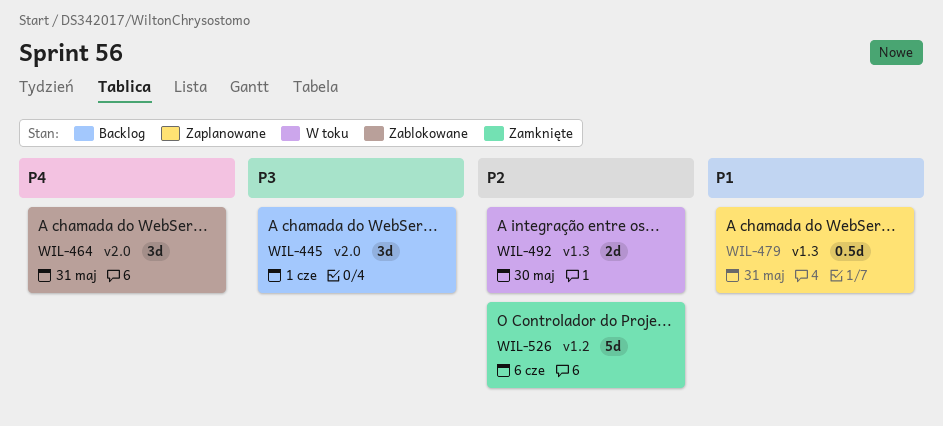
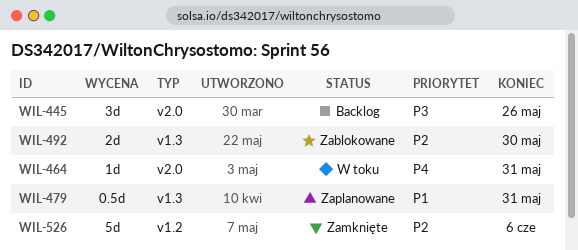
WIL-445, due: Jun 1 -> May 26
WIL-464, status: Zablokowane -> W toku
WIL-464, estimate: 3d -> 1d
WIL-492, status: W toku -> Zablokowane

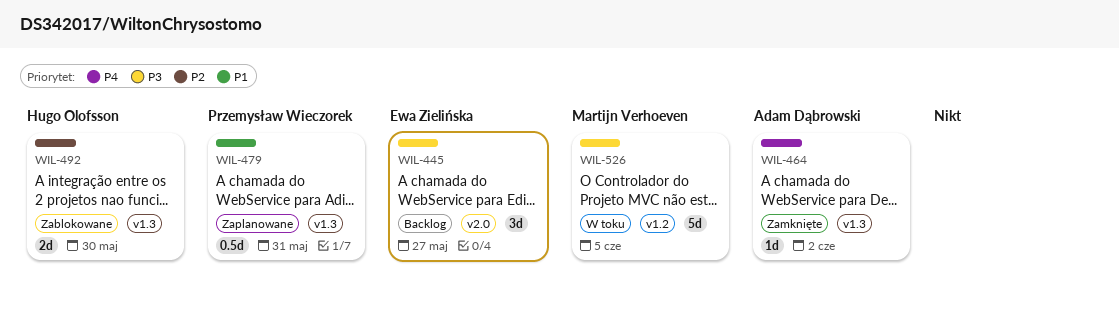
WIL-445, due: May 26 -> May 27
WIL-464, status: W toku -> Zamknięte
WIL-464, label: v2.0 -> v1.3
WIL-464, due: May 31 -> Jun 2
WIL-526, status: Zamknięte -> W toku
WIL-526, priority: P2 -> P3
WIL-526, due: Jun 6 -> Jun 5

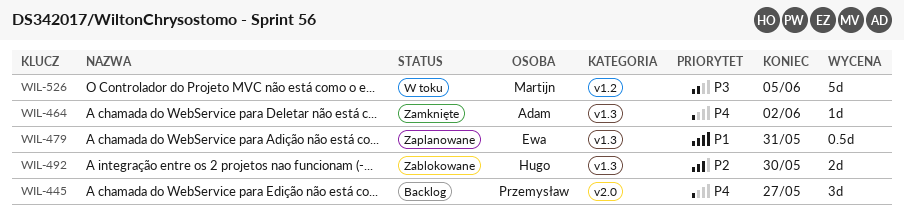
WIL-445, owner: Ewa Zielińska -> Przemysław Wieczorek
WIL-445, priority: P3 -> P4
WIL-479, owner: Przemysław Wieczorek -> Ewa Zielińska

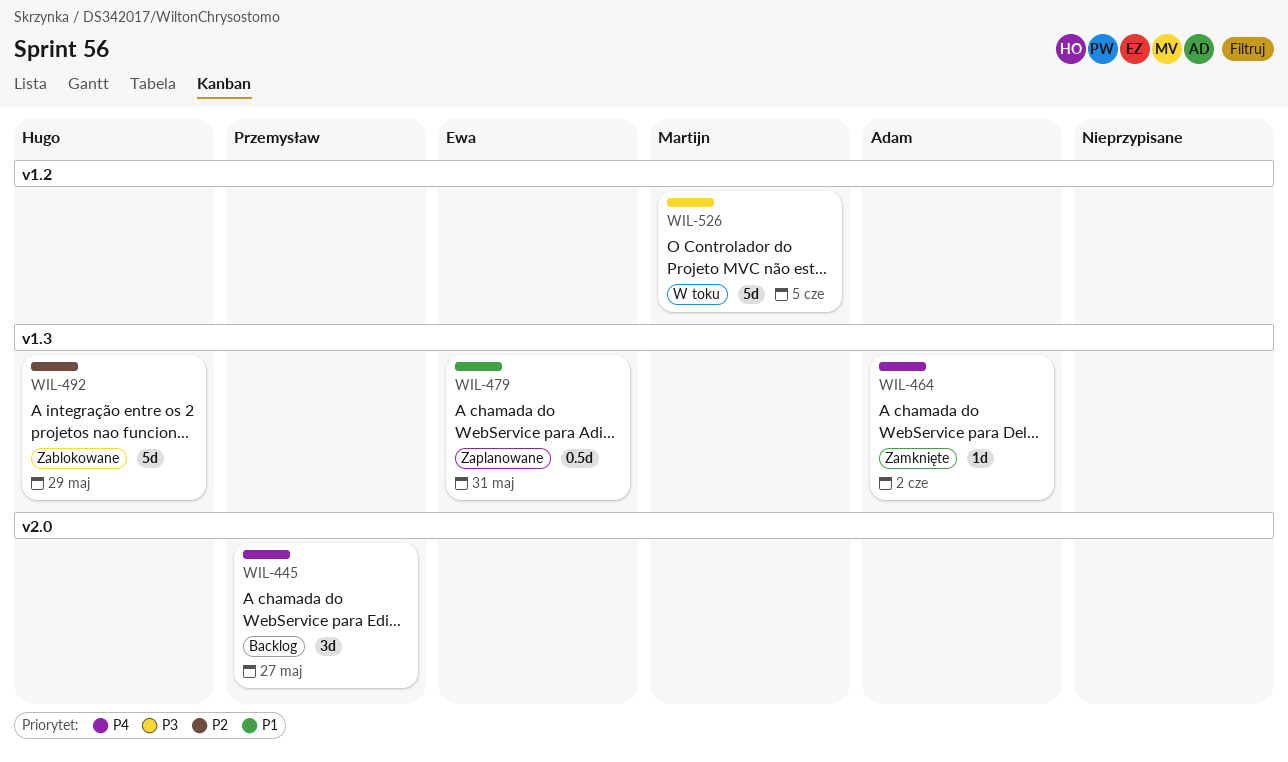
WIL-492, estimate: 2d -> 5d
WIL-492, due: May 30 -> May 29

